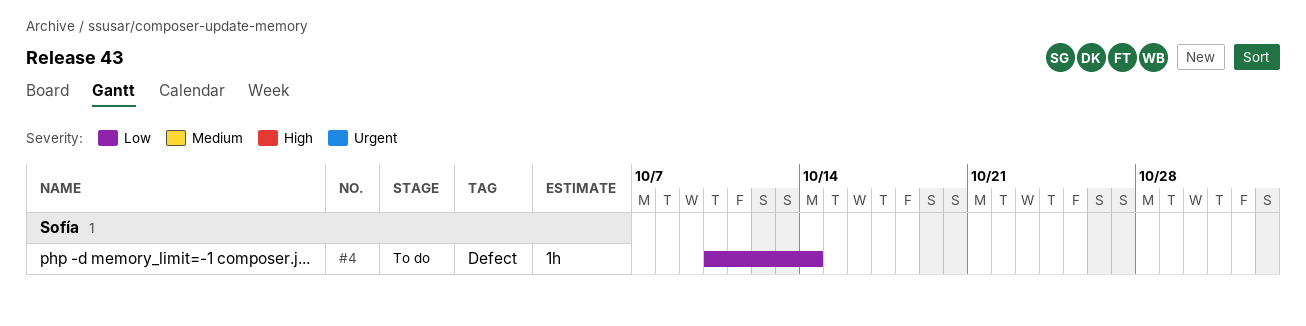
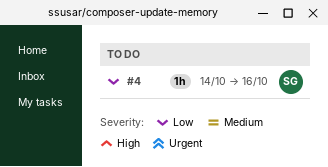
#4, start: Oct 10 -> Oct 14
#4, due: Oct 14 -> Oct 16

